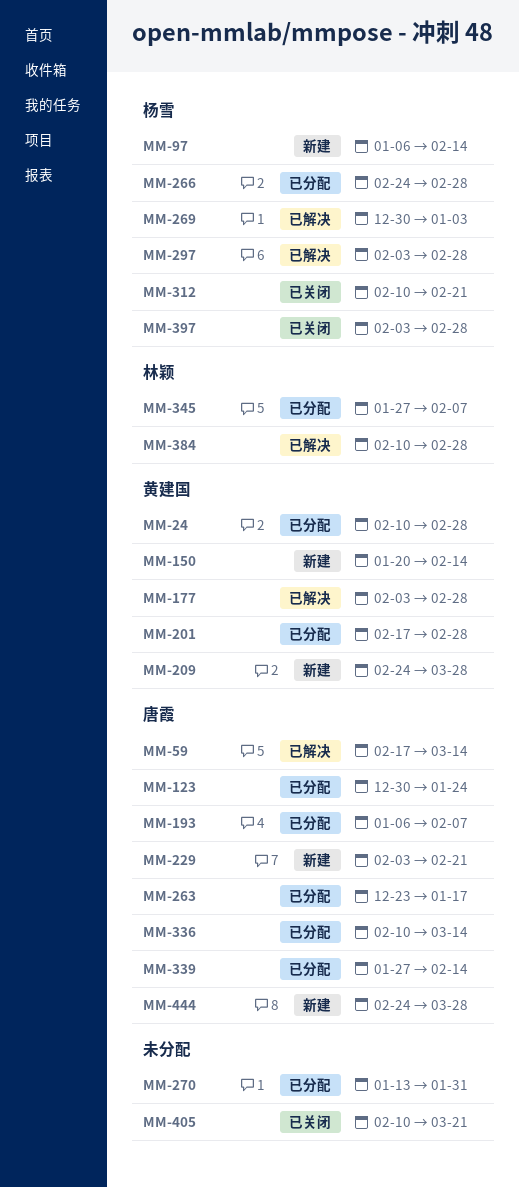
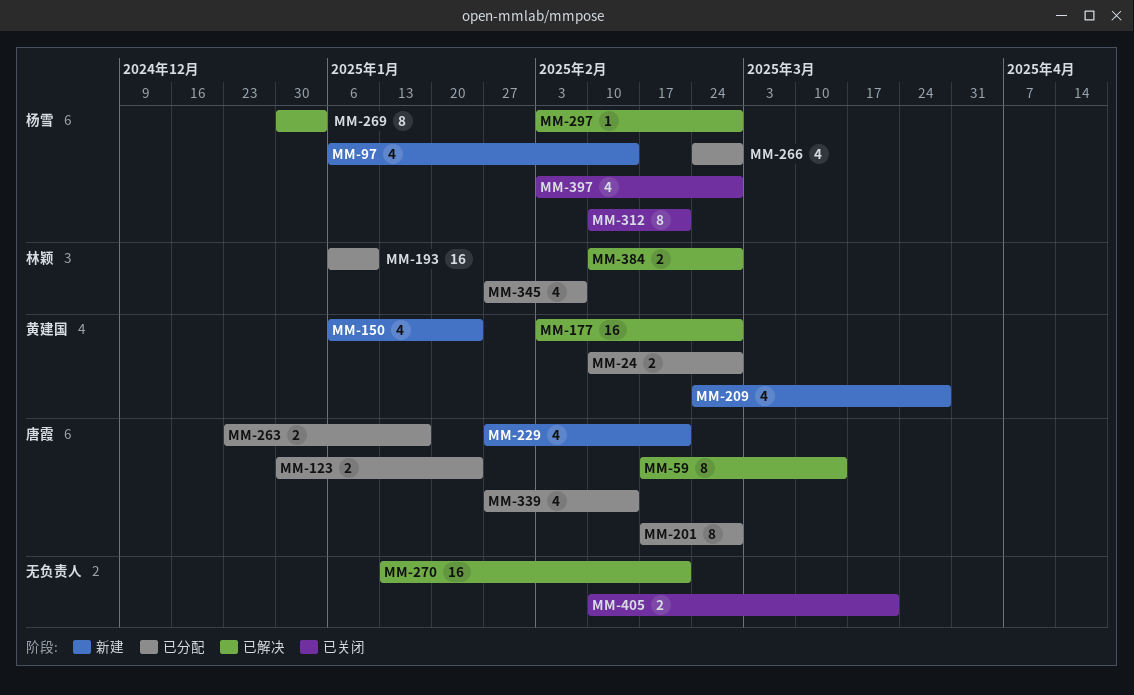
MM-150, start: Jan 20 -> Jan 6
MM-150, due: Feb 14 -> Jan 24
MM-193, owner: 唐霞 -> 林颖
MM-193, due: Feb 7 -> Jan 10
MM-201, owner: 黄建国 -> 唐霞
MM-229, start: Feb 3 -> Jan 27
MM-270, status: 已分配 -> 已解决
MM-270, due: Jan 31 -> Feb 21
MM-336: present -> none
MM-444: present -> none

